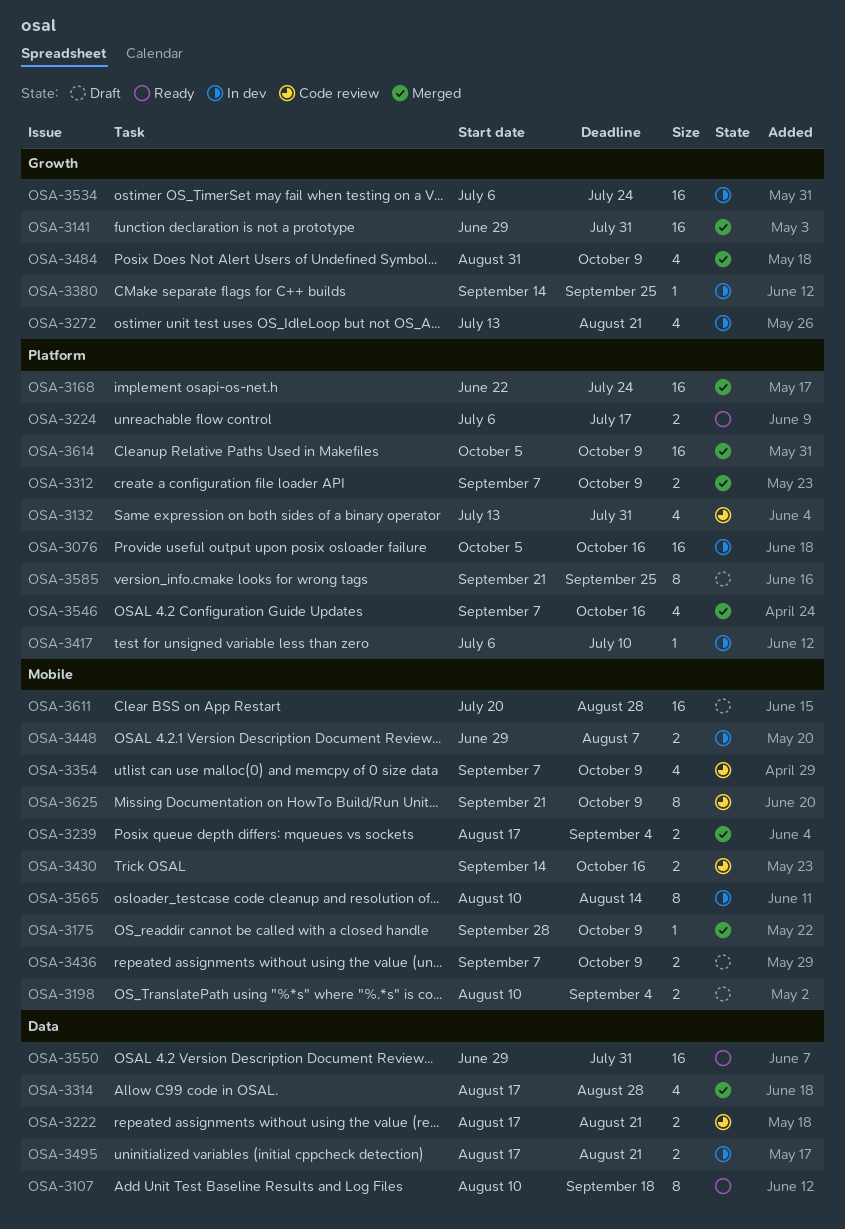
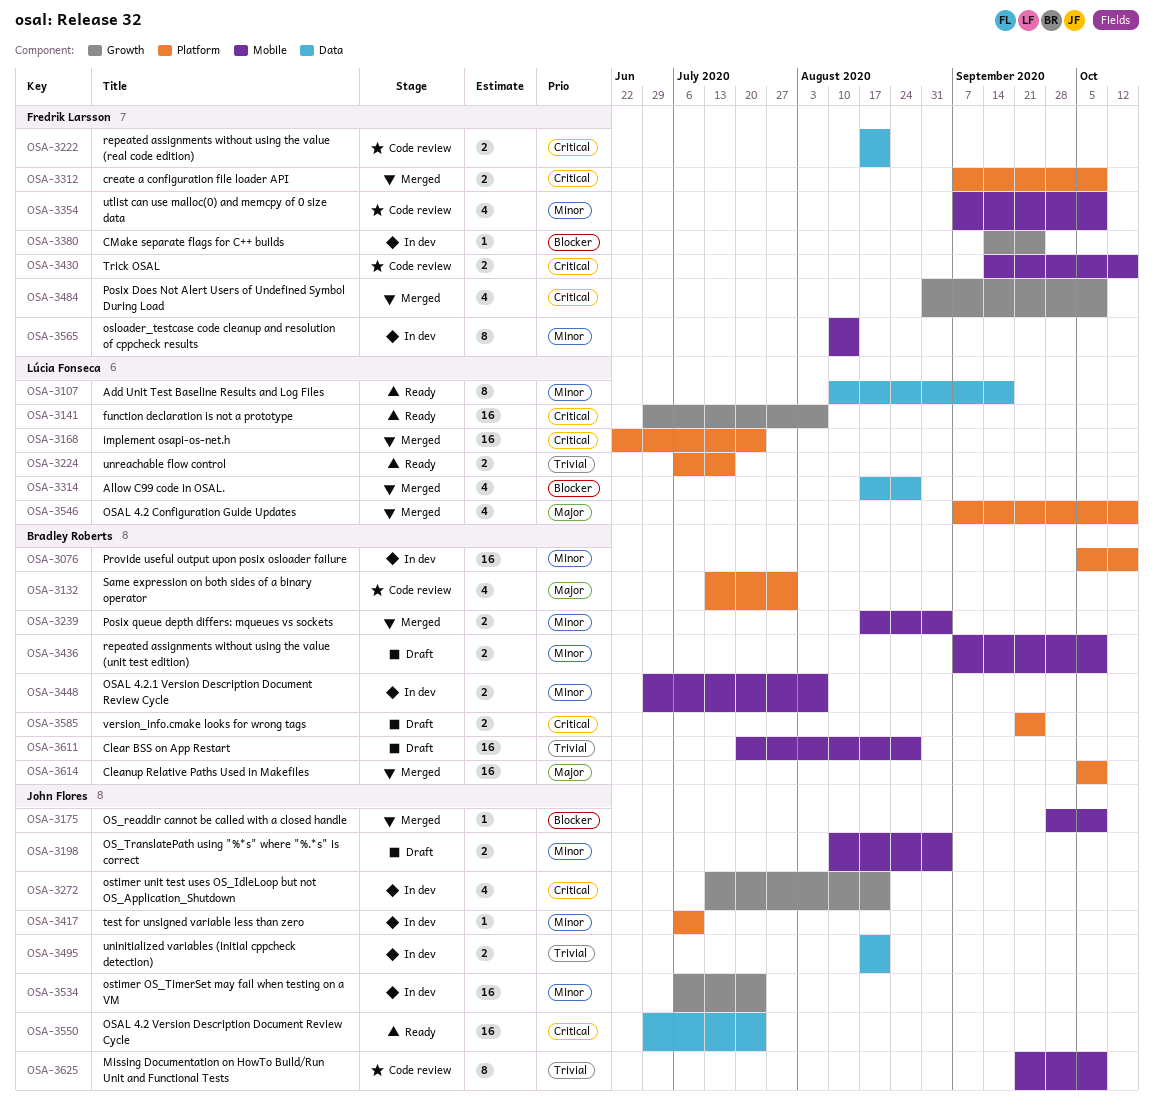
OSA-3141, status: Merged -> Ready
OSA-3141, due: Jul 31 -> Aug 7
OSA-3550, due: Jul 31 -> Jul 24
OSA-3585, estimate: 8 -> 2

